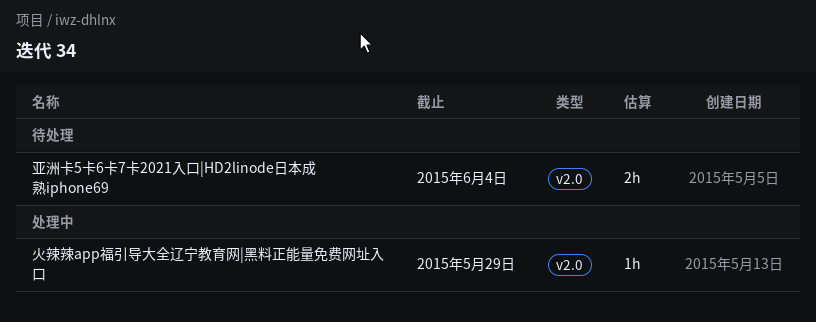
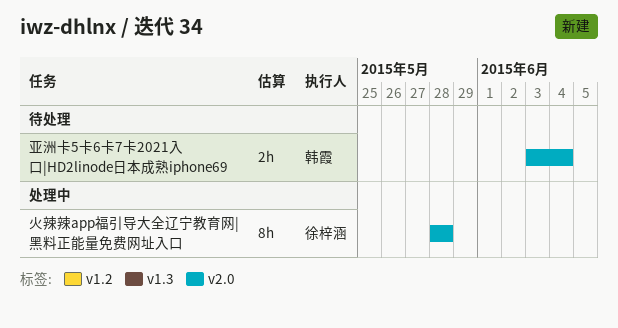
火辣辣app福引导大全辽宁教育网|黑料正能量免费网址入口, estimate: 1h -> 8h
火辣辣app福引导大全辽宁教育网|黑料正能量免费网址入口, due: May 29 -> May 28

